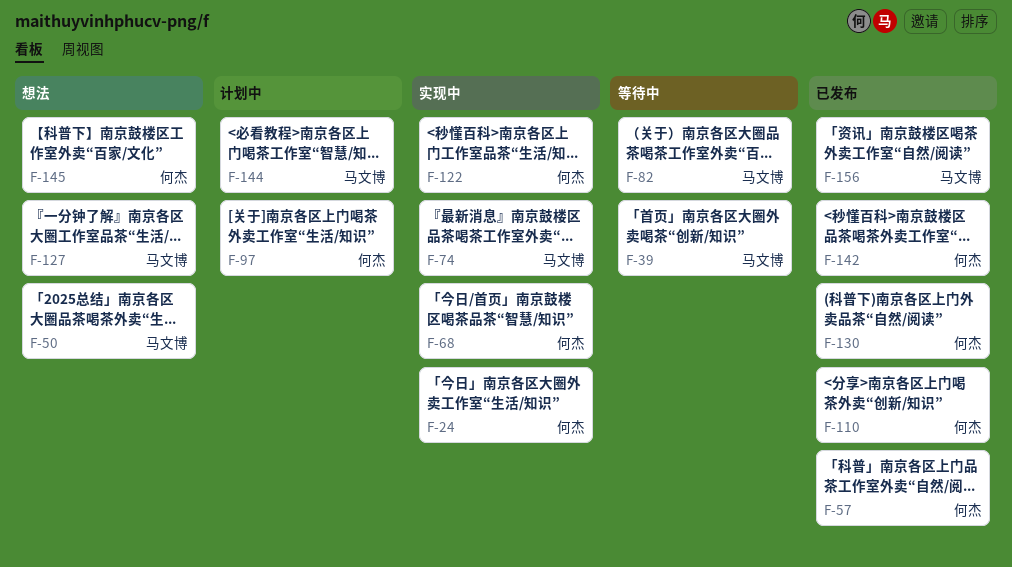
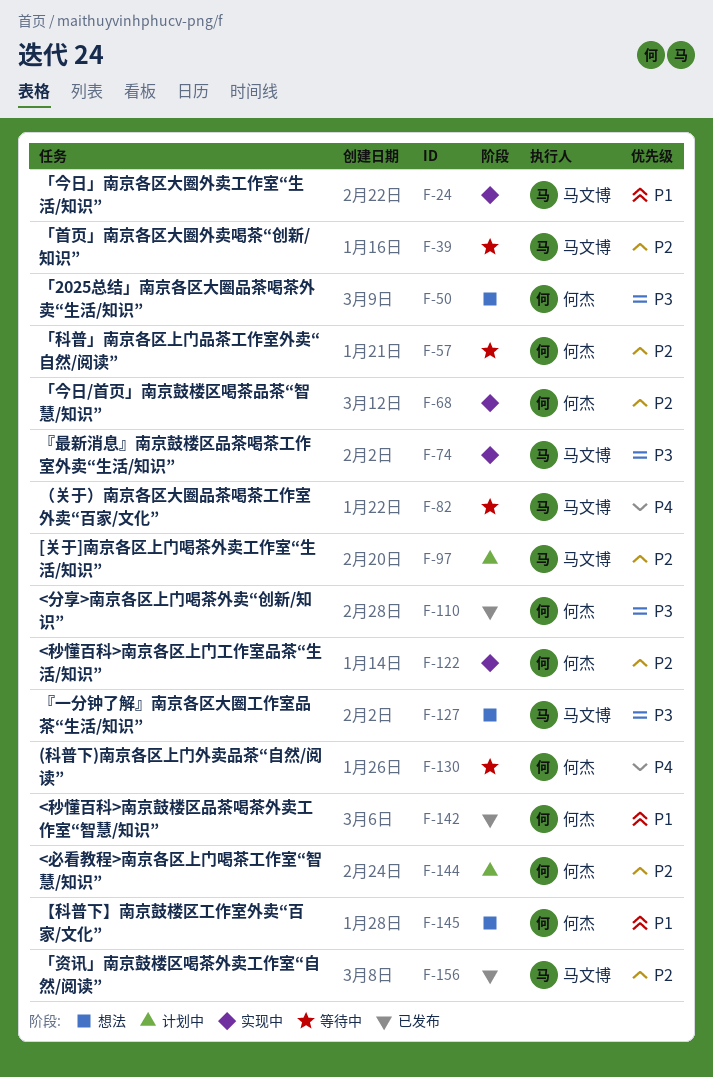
F-24, owner: 何杰 -> 马文博
F-50, owner: 马文博 -> 何杰
F-57, status: 已发布 -> 等待中
F-97, owner: 何杰 -> 马文博
F-130, status: 已发布 -> 等待中
F-144, owner: 马文博 -> 何杰

